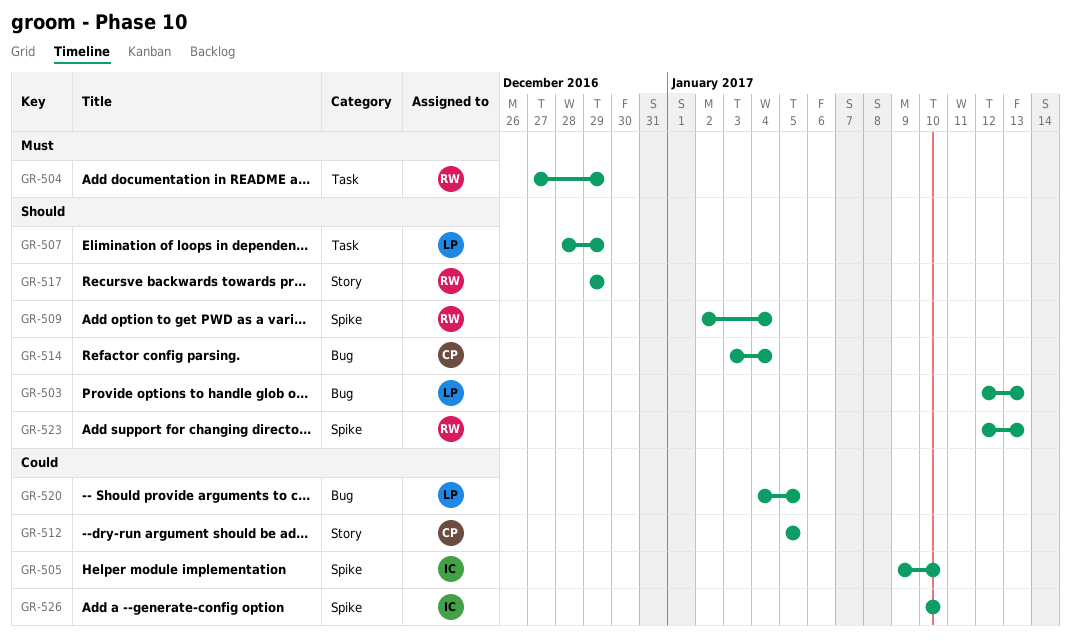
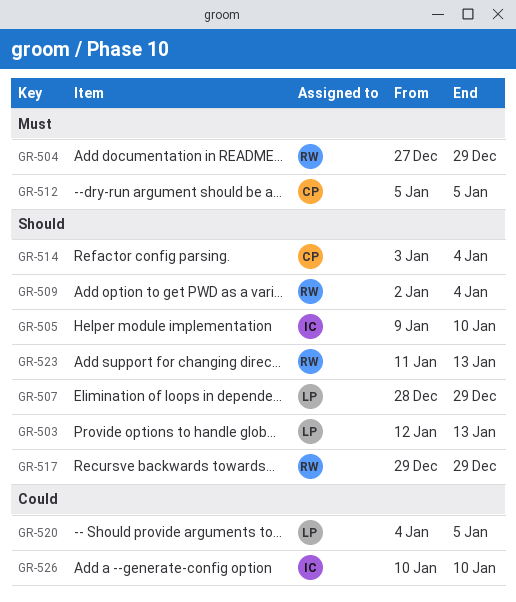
GR-505, priority: Could -> Should
GR-512, priority: Could -> Must
GR-523, start: Jan 12 -> Jan 11

